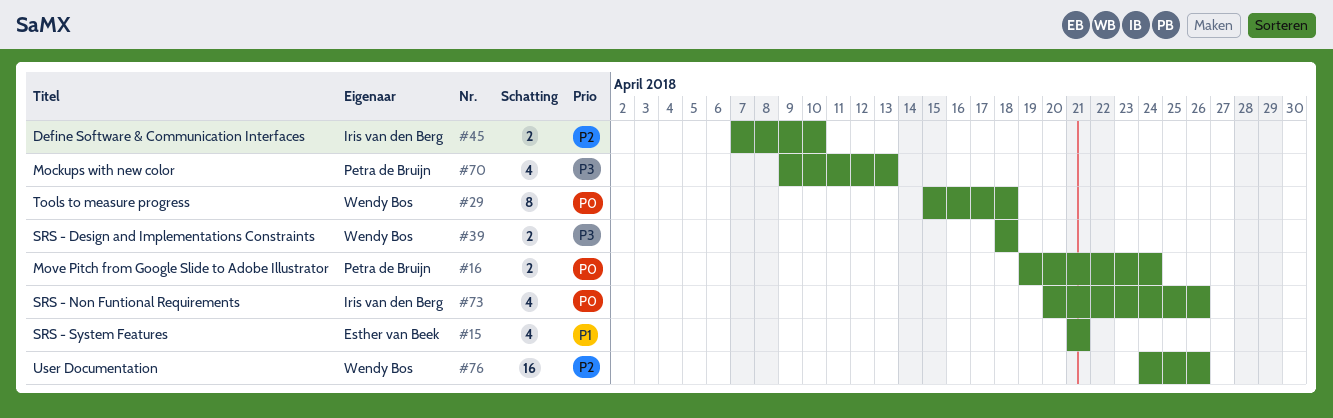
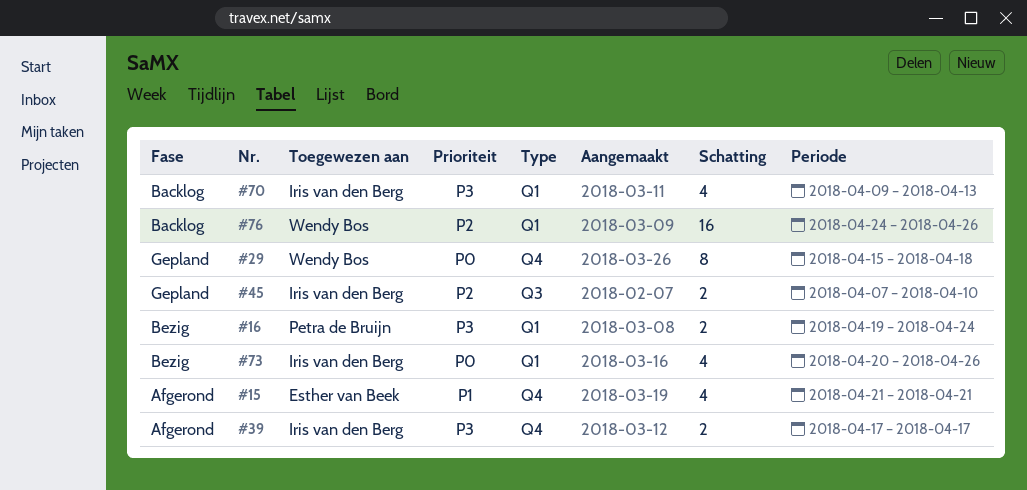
#16, priority: P0 -> P3
#39, owner: Wendy Bos -> Iris van den Berg
#39, start: Apr 18 -> Apr 17
#39, due: Apr 18 -> Apr 17
#70, owner: Petra de Bruijn -> Iris van den Berg

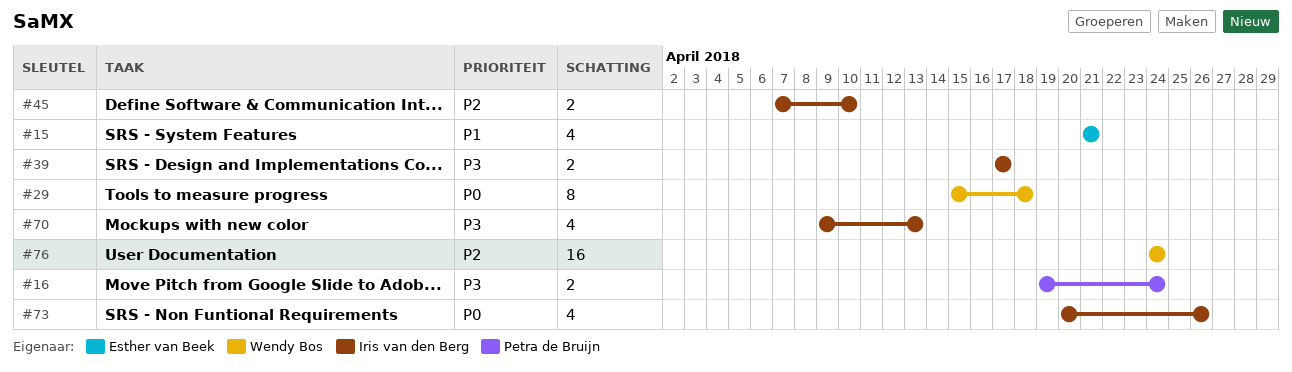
#76, due: Apr 26 -> Apr 24

